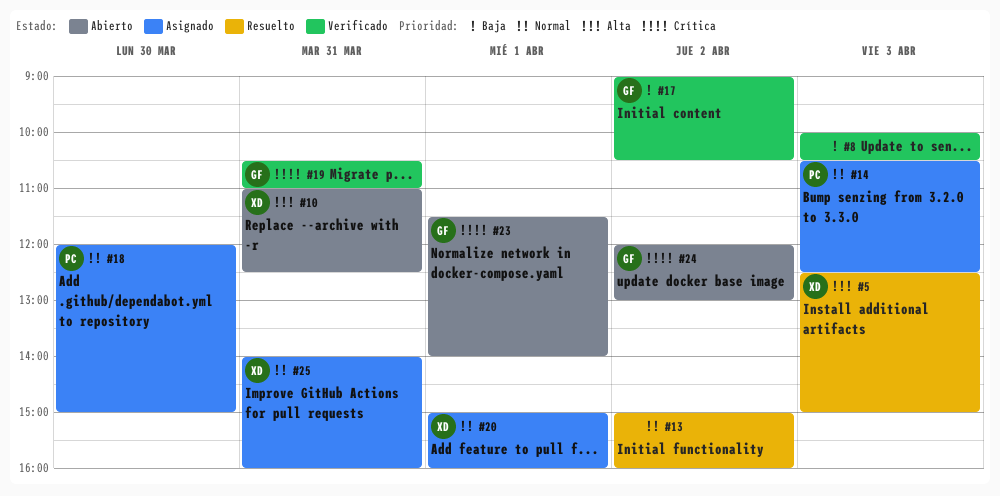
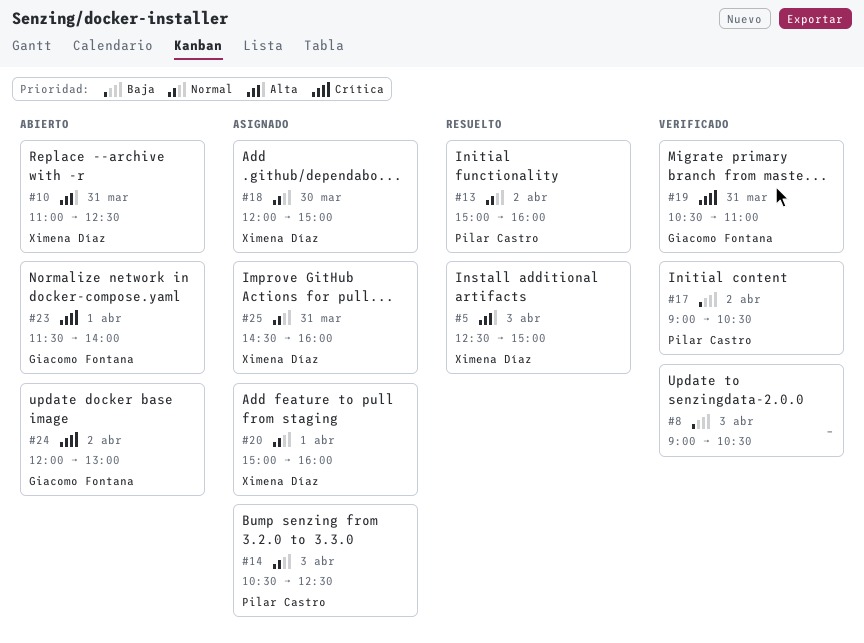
#8, begins: 10:00 -> 09:00
#13, owner: none -> Pilar Castro
#17, owner: Giacomo Fontana -> Pilar Castro
#18, owner: Pilar Castro -> Ximena Díaz
#25, begins: 14:00 -> 14:30

